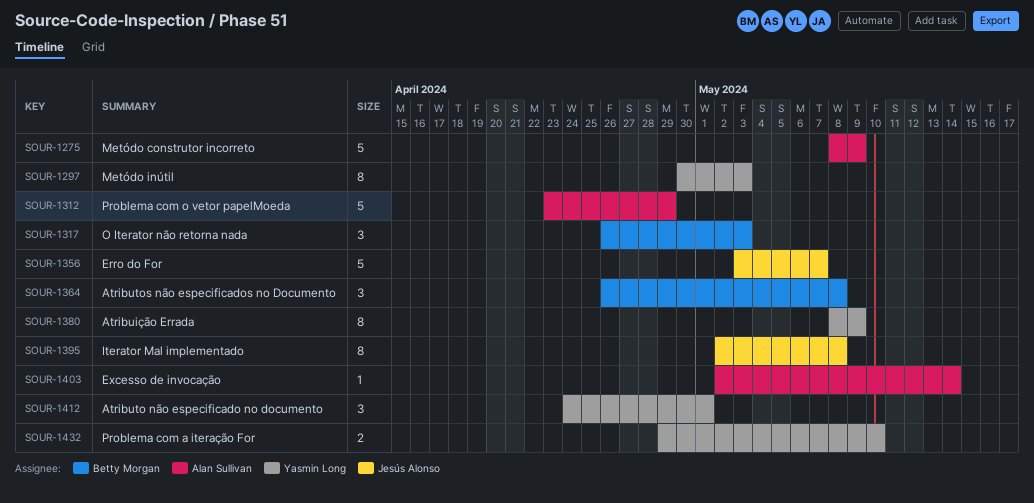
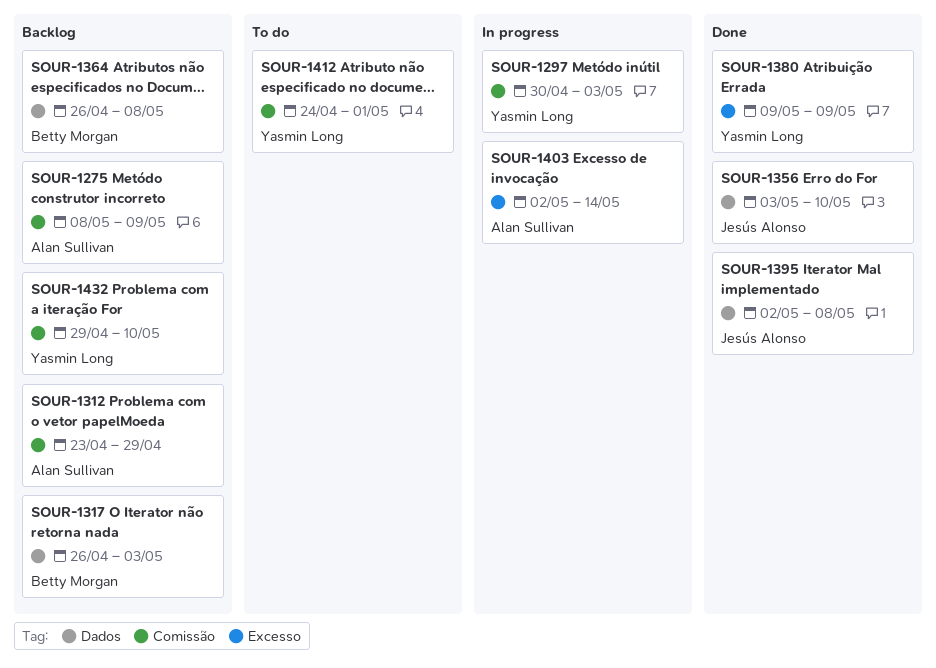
SOUR-1356, due: May 7 -> May 10
SOUR-1380, start: May 8 -> May 9

